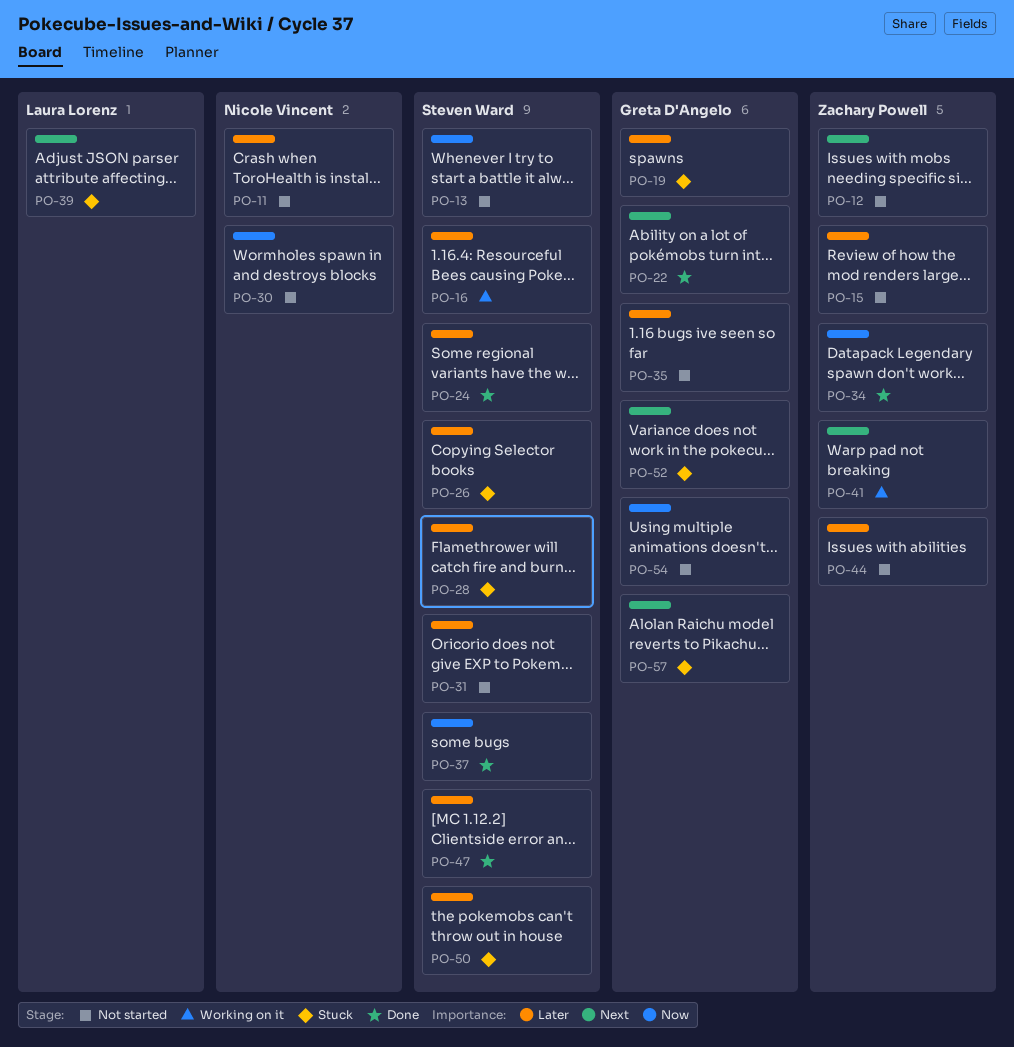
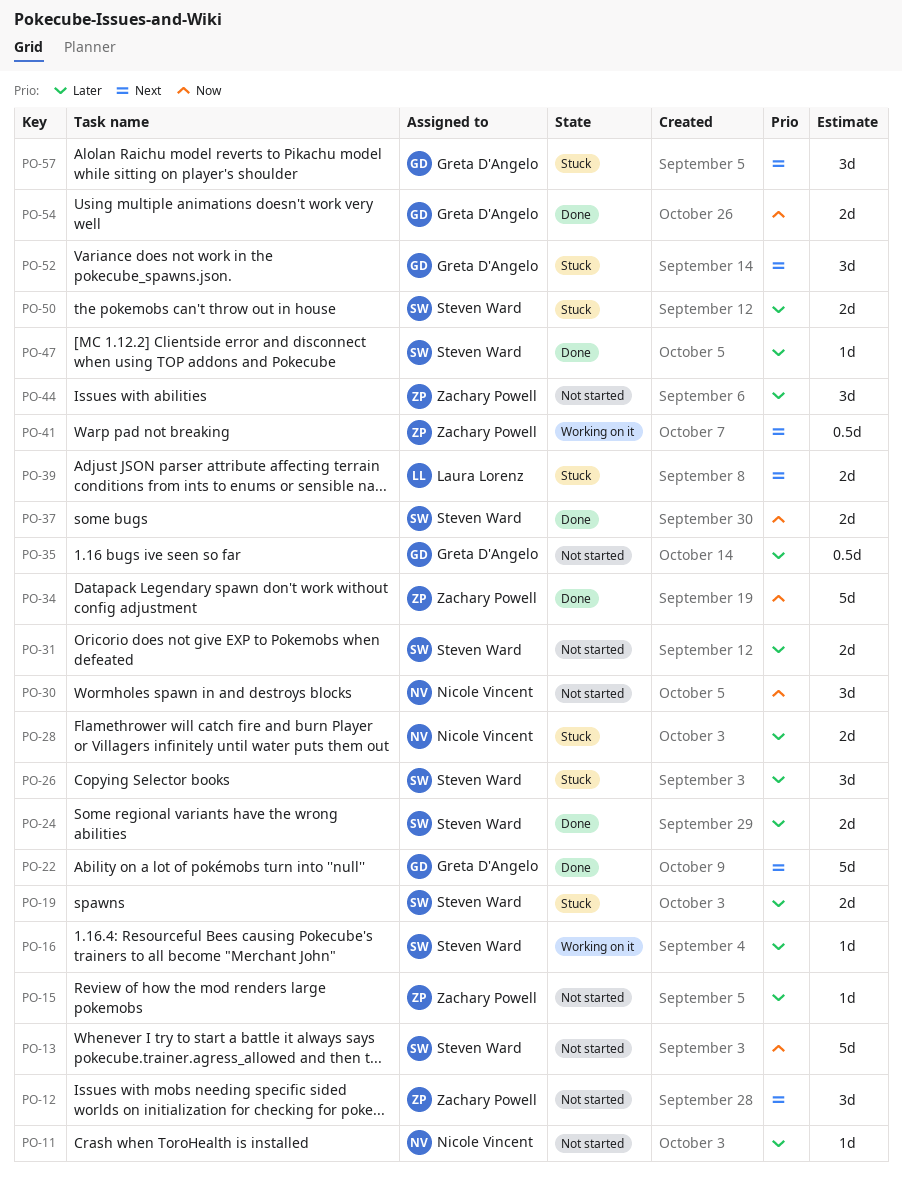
PO-19, owner: Greta D'Angelo -> Steven Ward
PO-28, owner: Steven Ward -> Nicole Vincent
PO-54, status: Not started -> Done

